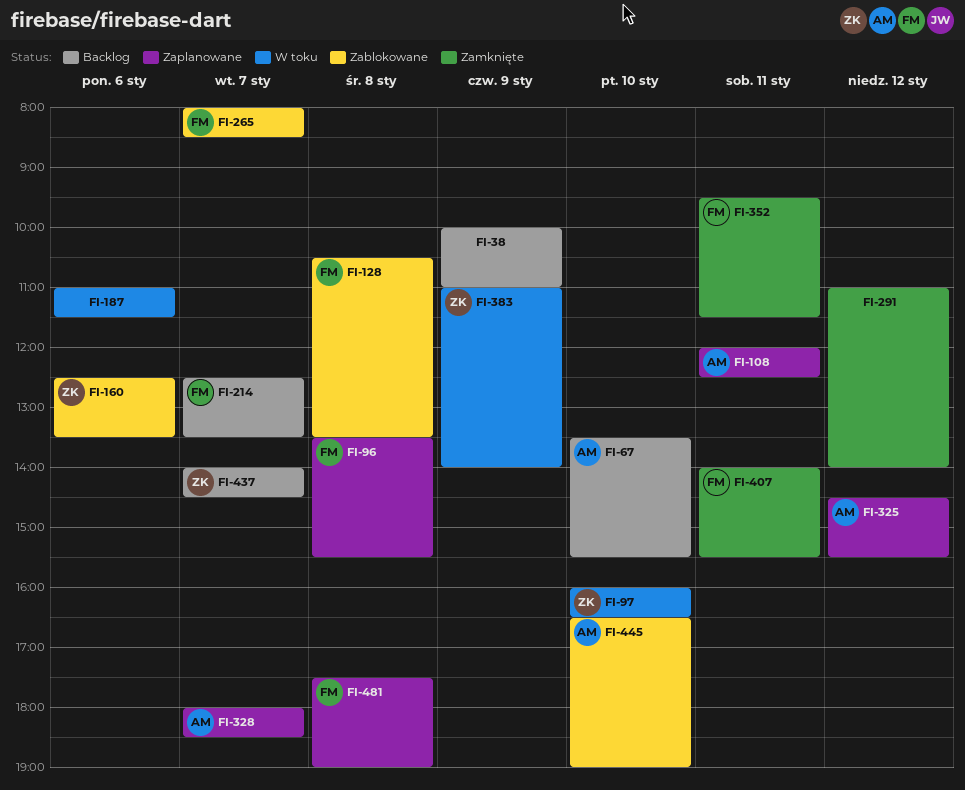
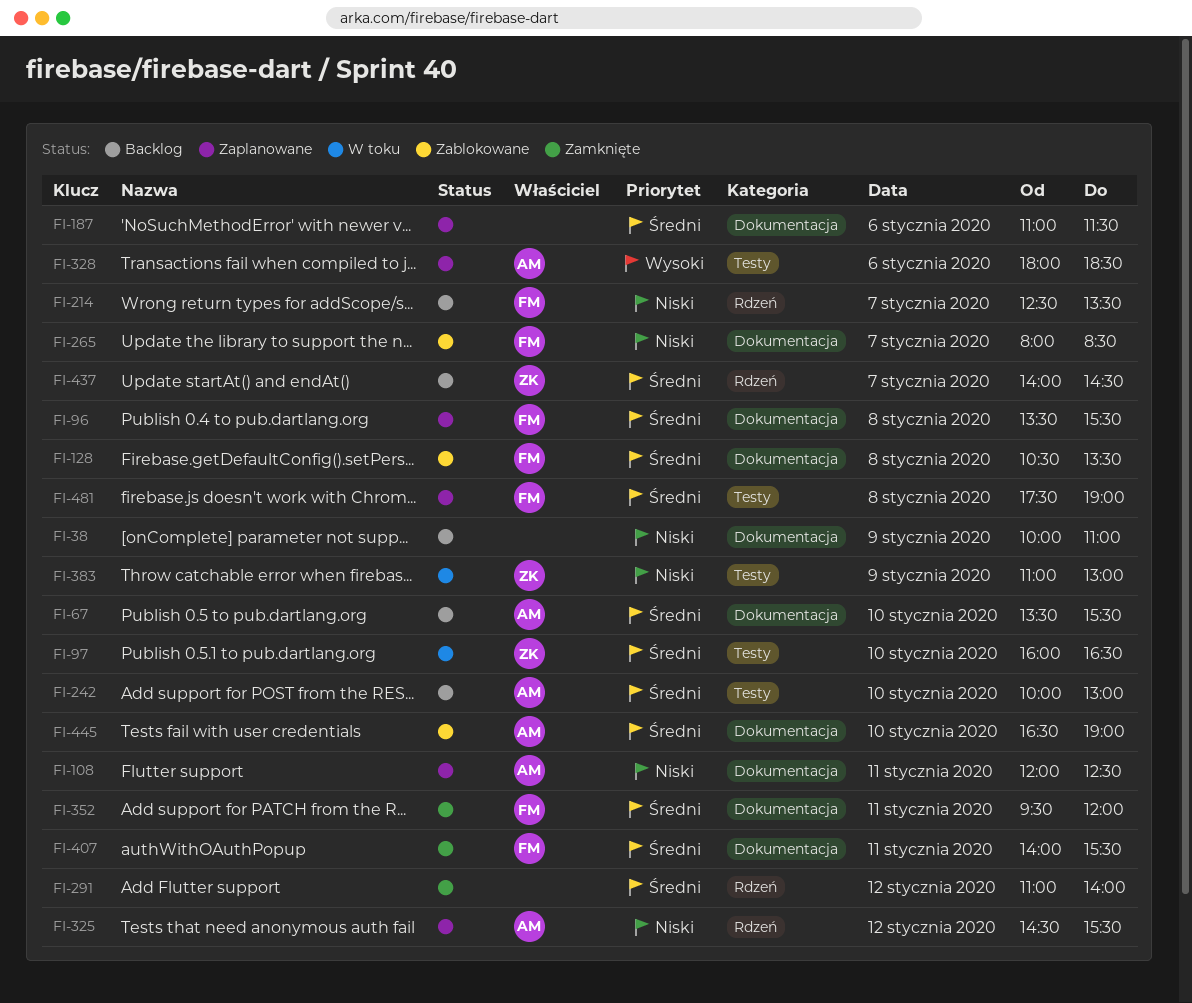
FI-160: present -> none
FI-187, status: W toku -> Zaplanowane
FI-242: none -> present
FI-328, day: Jan 7 -> Jan 6
FI-352, ends: 11:30 -> 12:00
FI-383, ends: 14:00 -> 13:00

